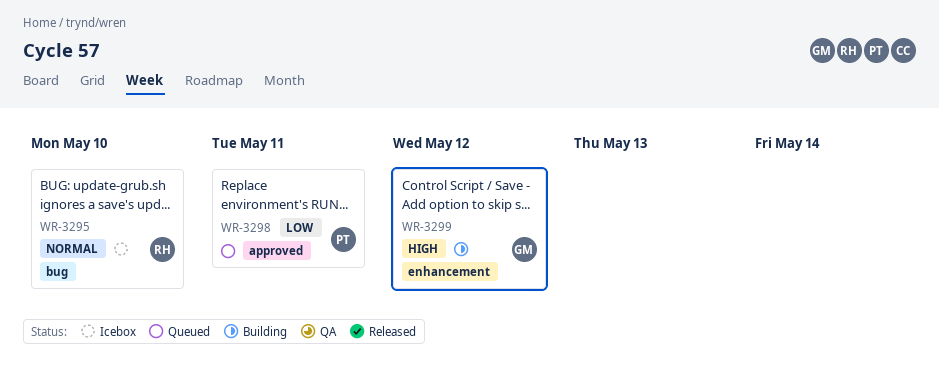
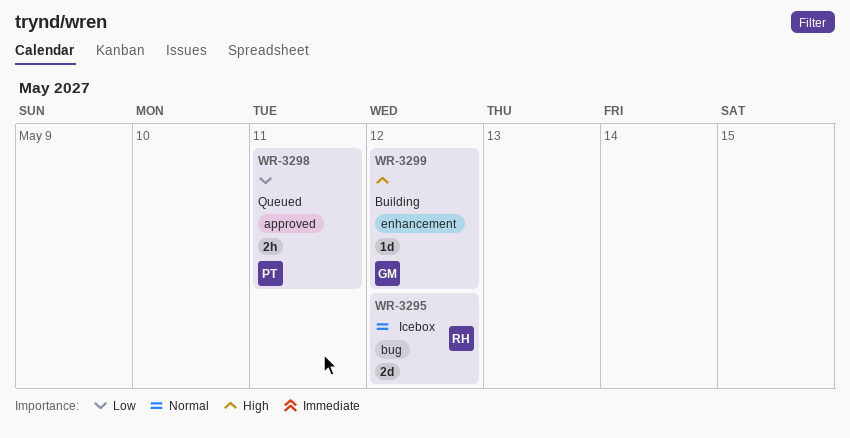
WR-3295, due: May 10 -> May 12

